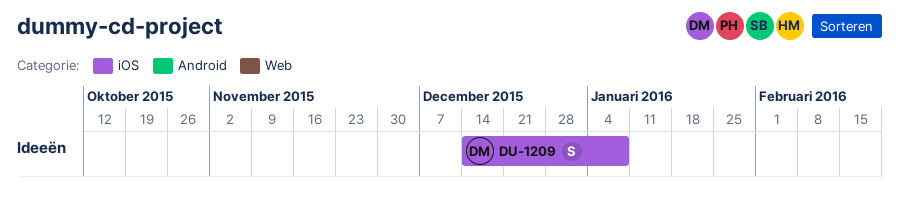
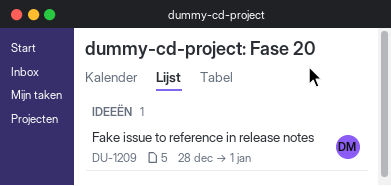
DU-1209, start: Dec 14 -> Dec 28
DU-1209, due: Jan 8 -> Jan 1

